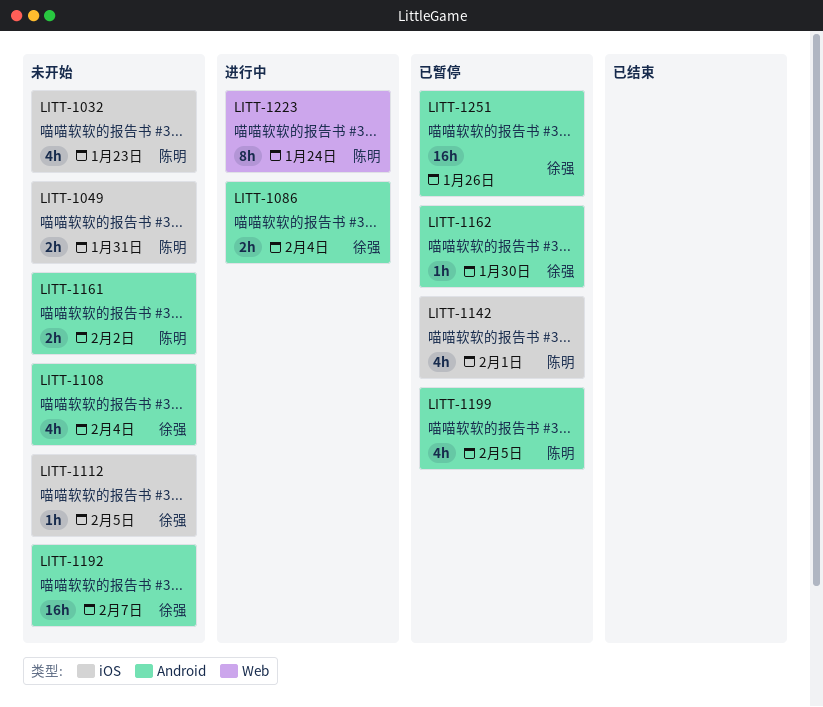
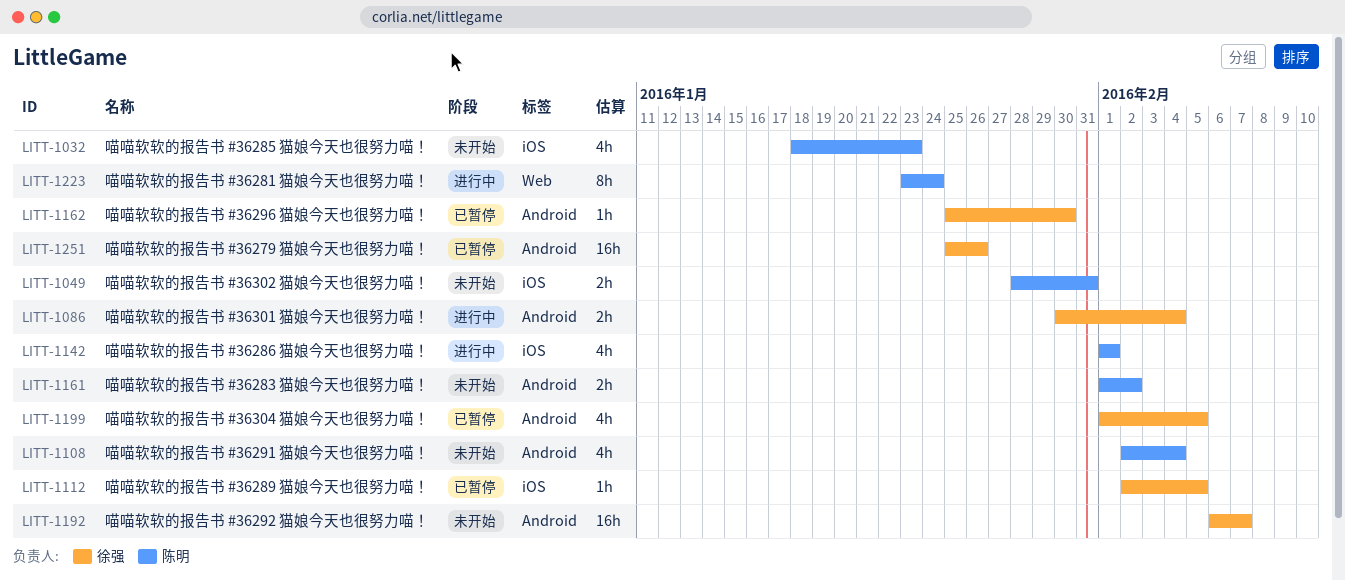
LITT-1108, owner: 徐强 -> 陈明
LITT-1112, status: 未开始 -> 已暂停
LITT-1142, status: 已暂停 -> 进行中
LITT-1199, owner: 陈明 -> 徐强

